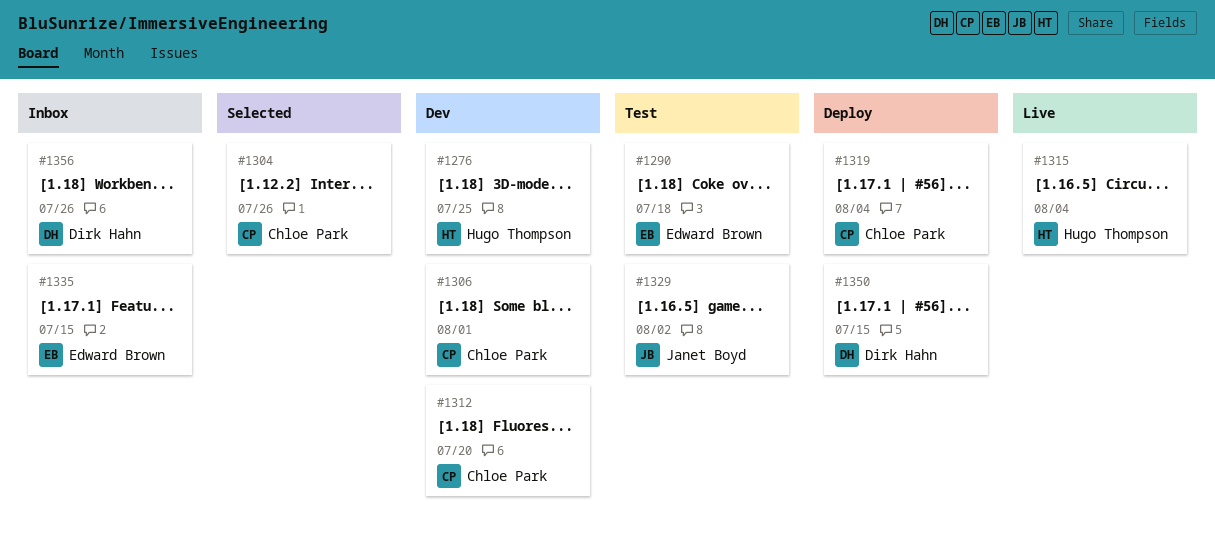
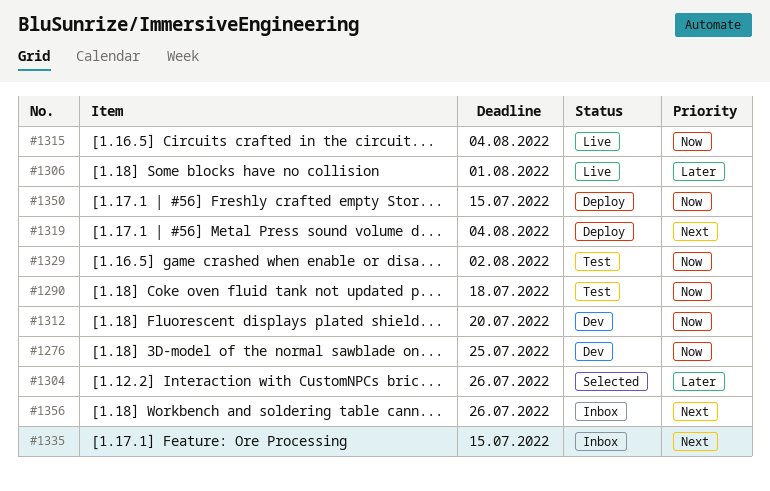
#1306, status: Dev -> Live

